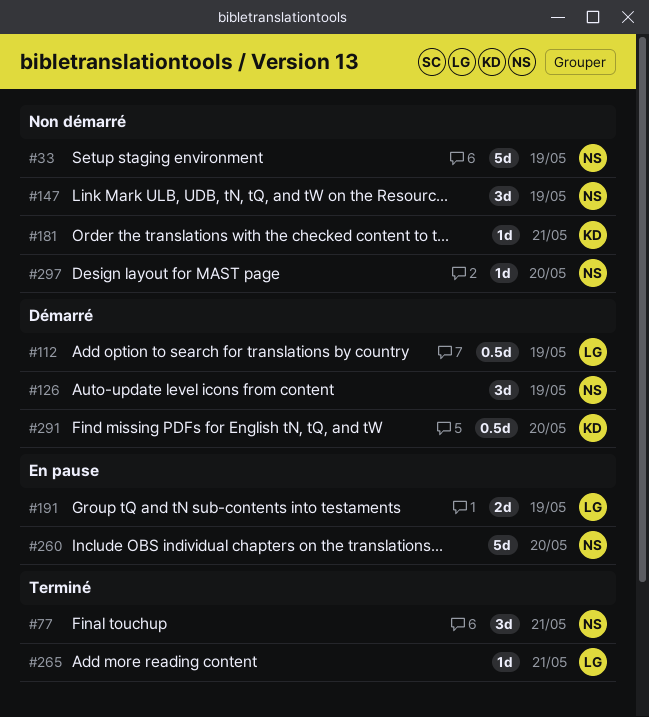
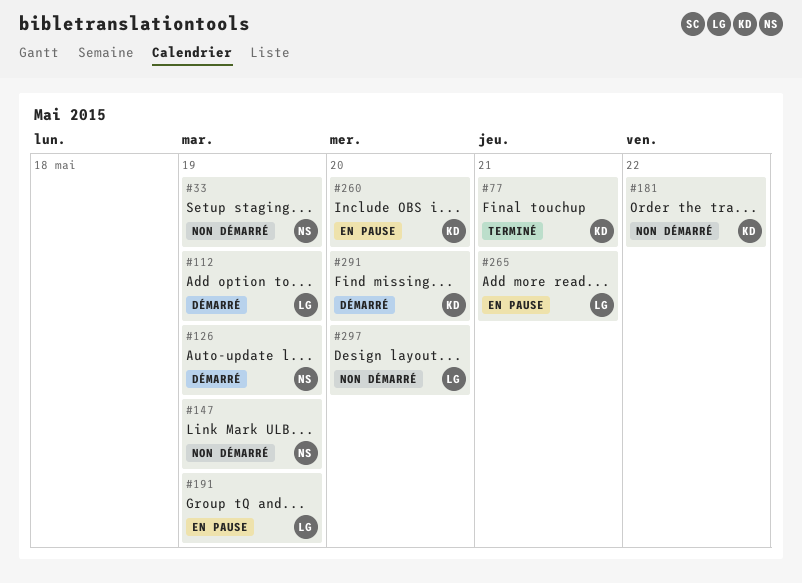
#77, owner: NS -> KD
#181, due: May 21 -> May 22
#260, owner: NS -> KD
#265, status: Terminé -> En pause
#297, owner: NS -> LG

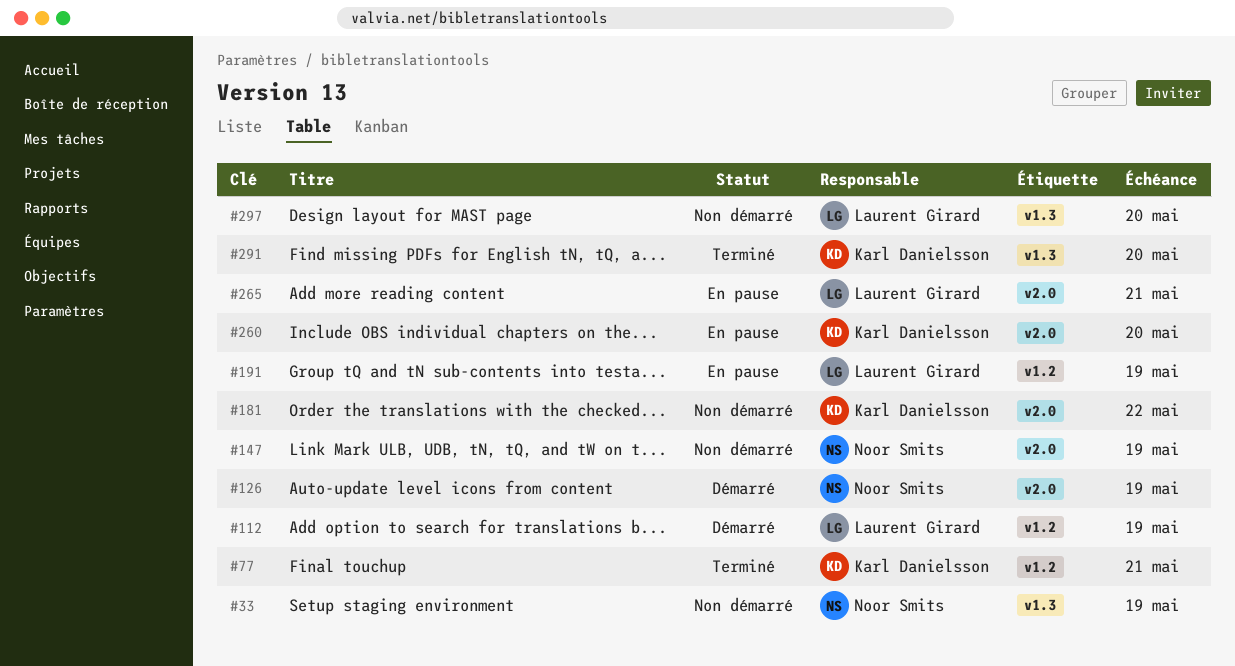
#291, status: Démarré -> Terminé

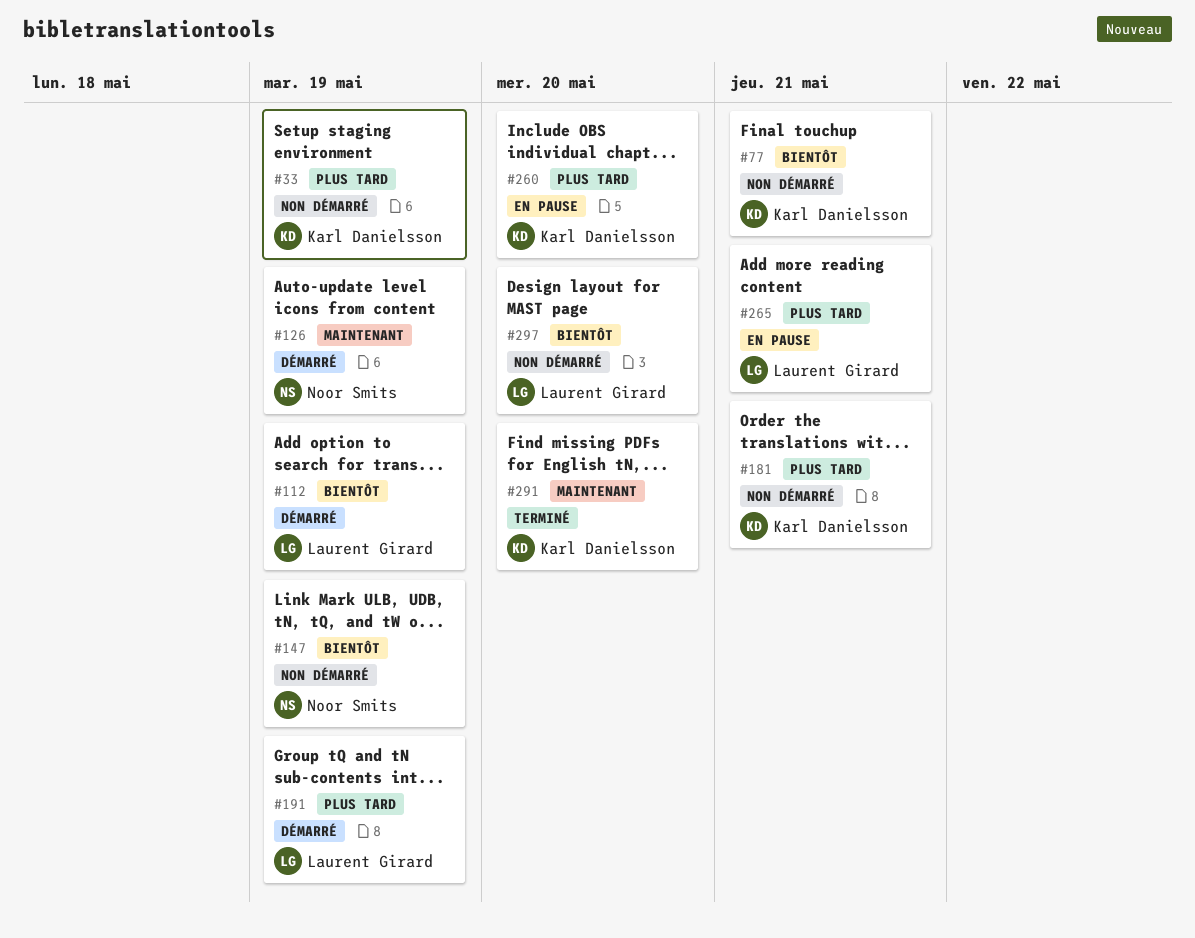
#33, owner: Noor Smits -> Karl Danielsson
#77, status: Terminé -> Non démarré
#181, due: May 22 -> May 21
#191, status: En pause -> Démarré

